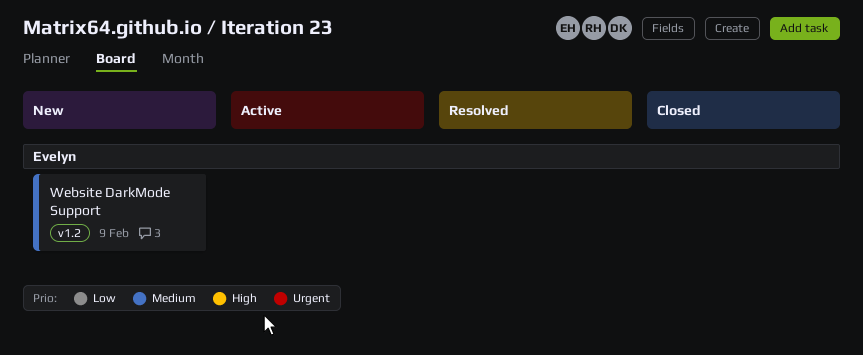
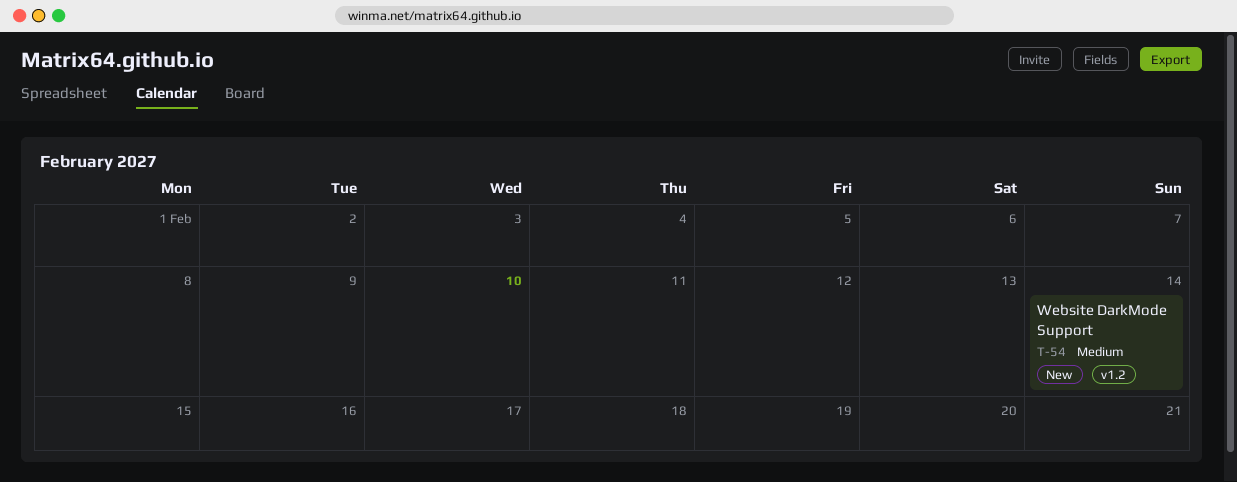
Website DarkMode Support, due: Feb 9 -> Feb 14

